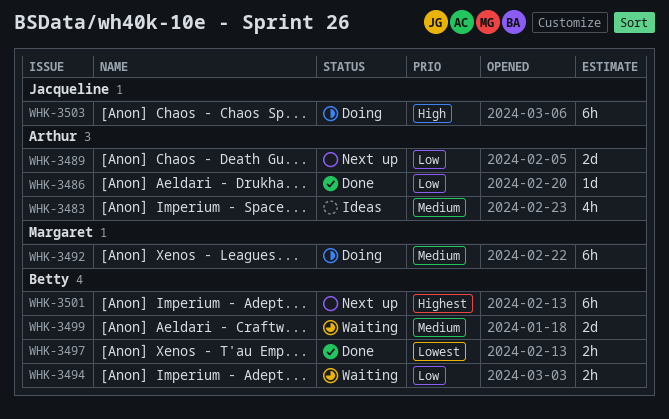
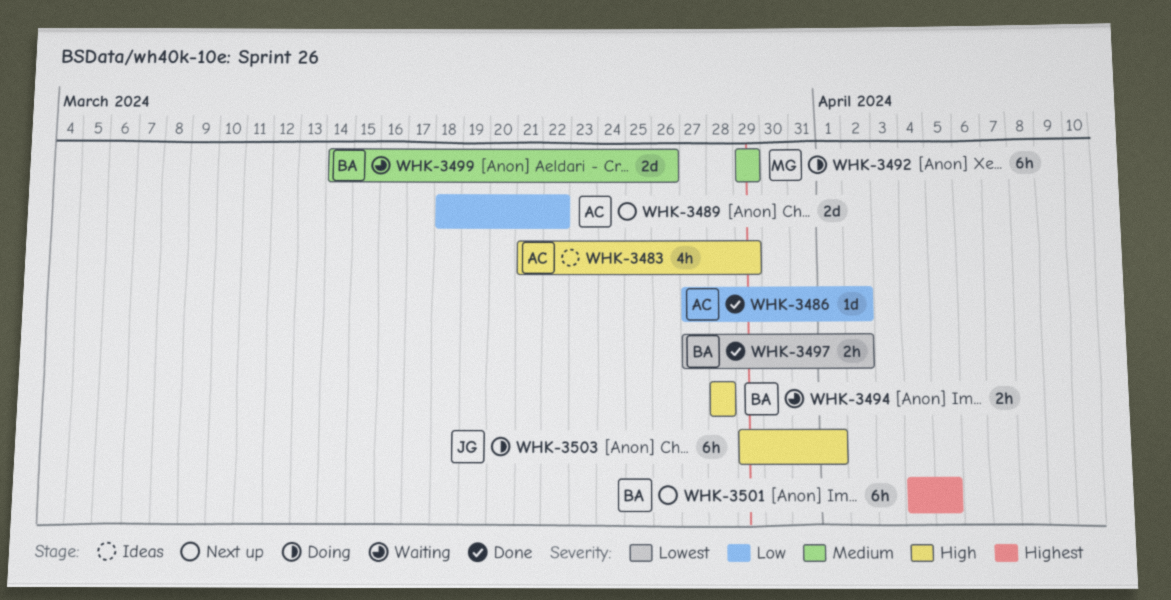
WHK-3483, priority: Medium -> High
WHK-3494, priority: Low -> High

